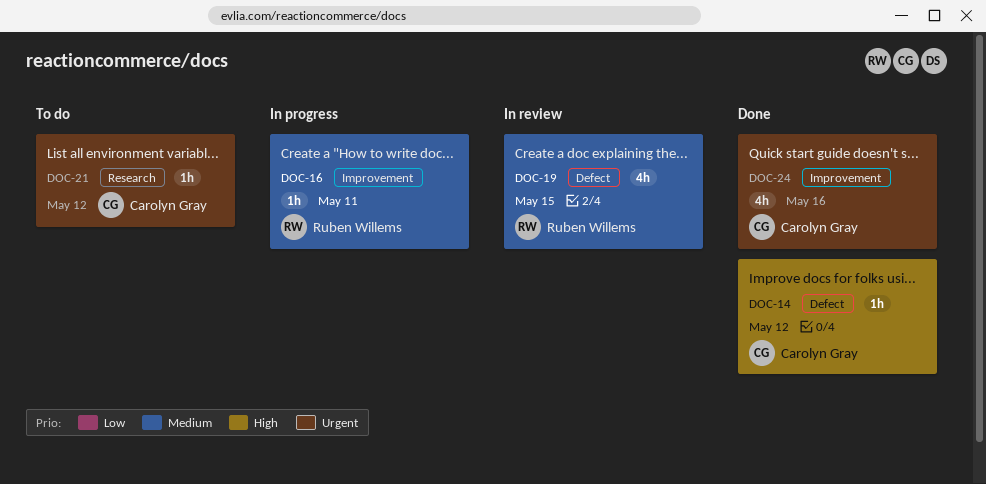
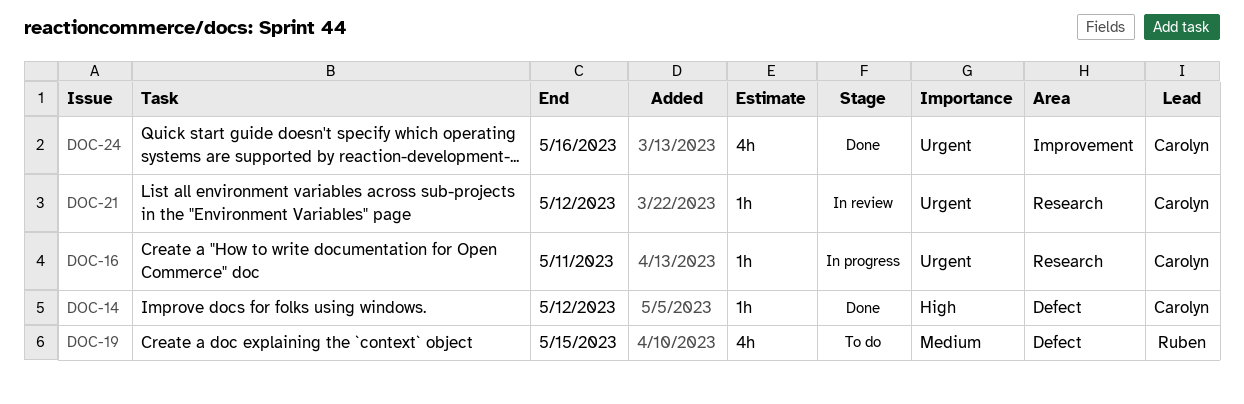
DOC-16, owner: Ruben Willems -> Carolyn Gray
DOC-16, priority: Medium -> Urgent
DOC-16, label: Improvement -> Research
DOC-19, status: In review -> To do
DOC-21, status: To do -> In review

